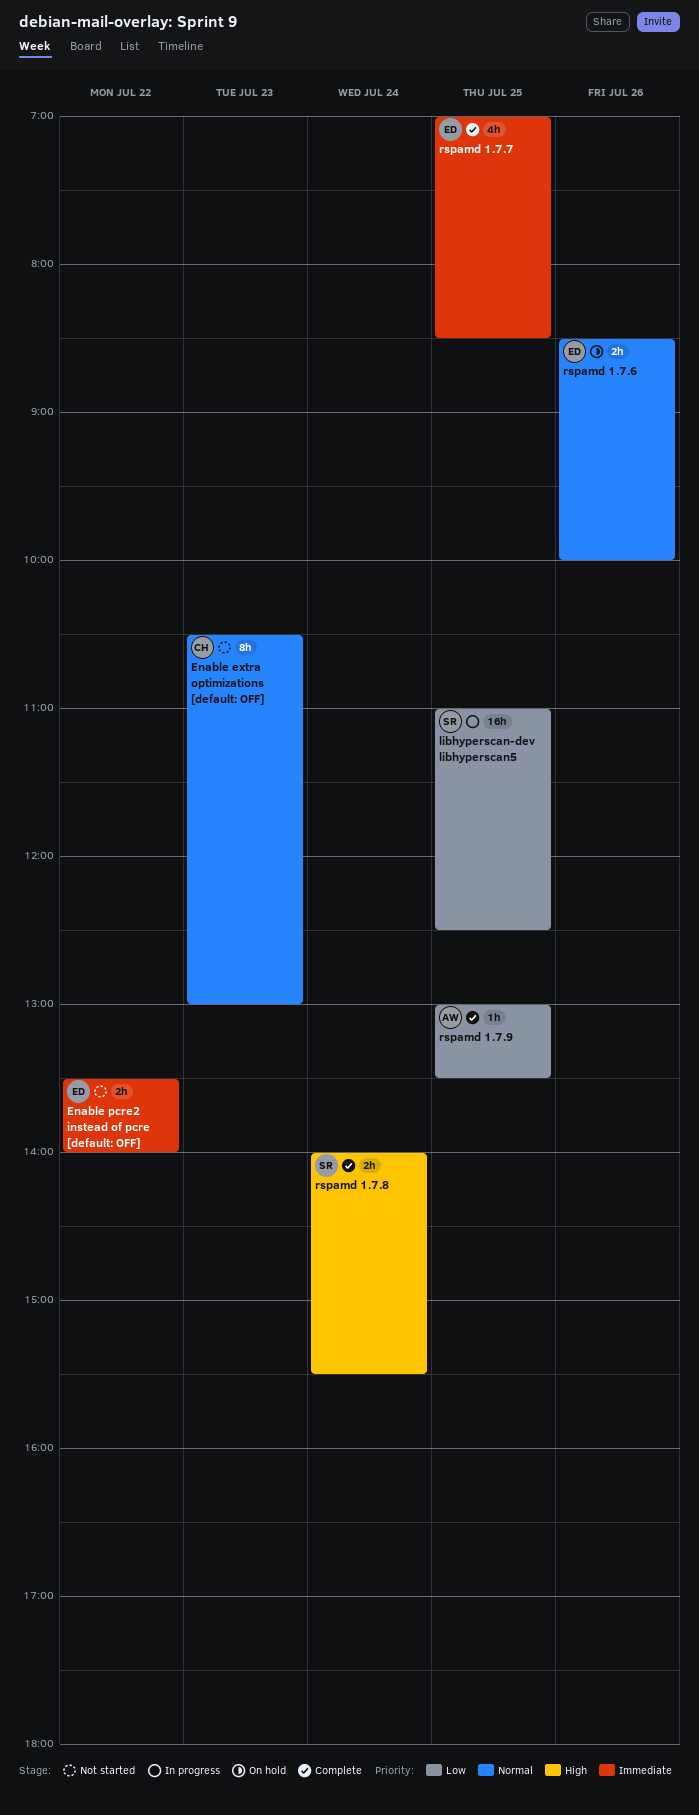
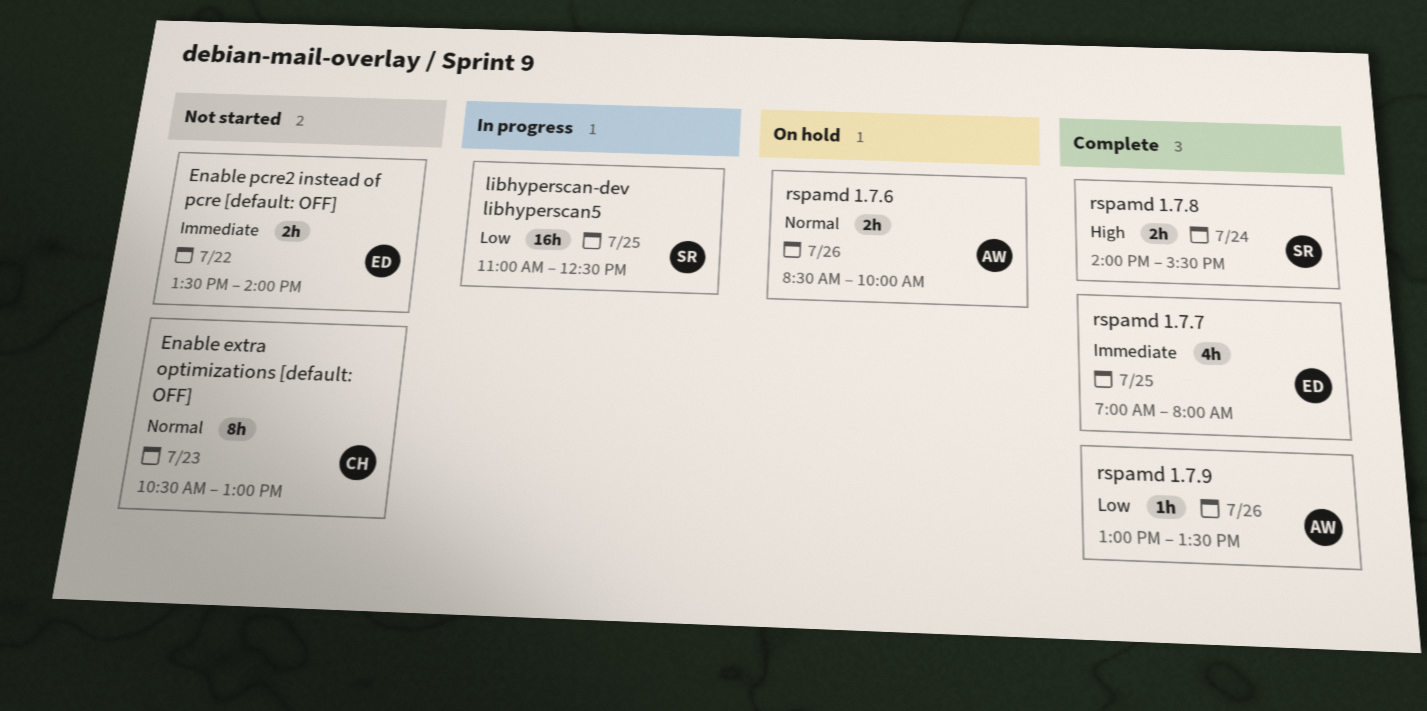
rspamd 1.7.6, owner: ED -> AW
rspamd 1.7.7, ends: 08:30 -> 08:00
rspamd 1.7.9, day: Jul 25 -> Jul 26

